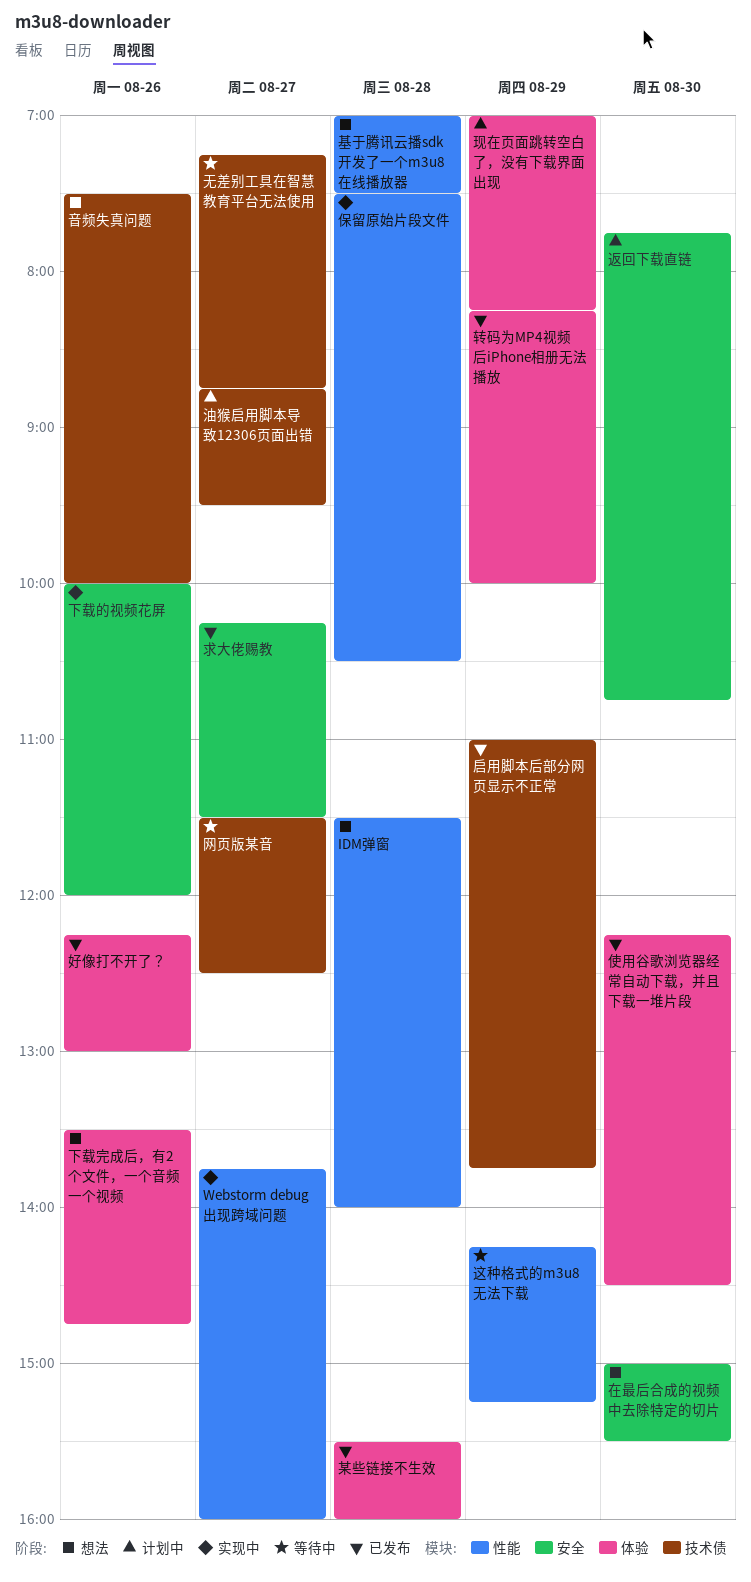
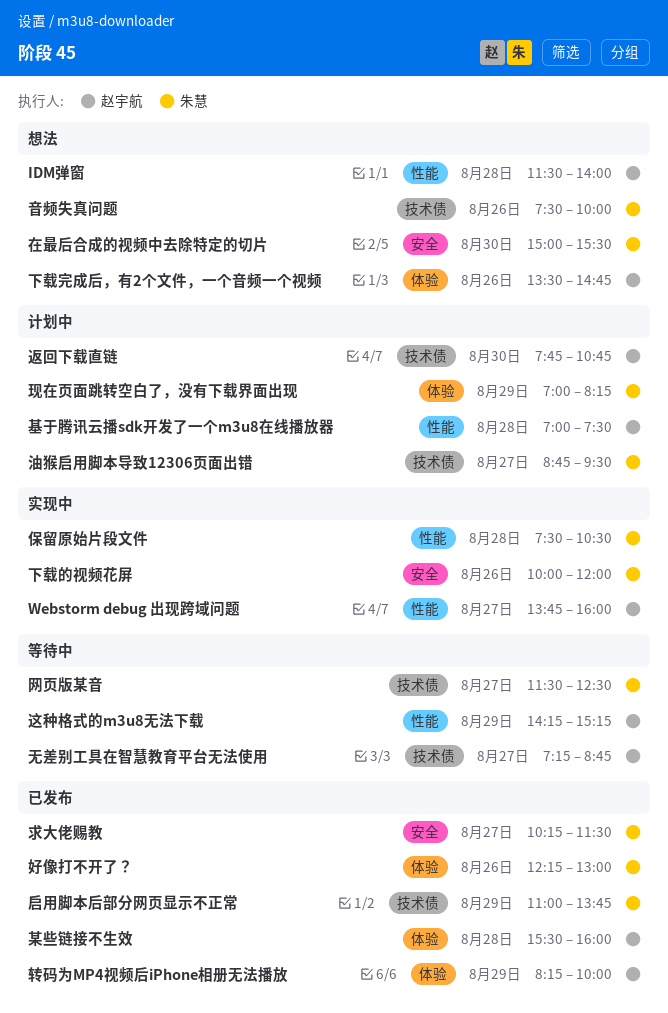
使用谷歌浏览器经常自动下载，并且下载一堆片段: present -> none
基于腾讯云播sdk开发了一个m3u8在线播放器, status: 想法 -> 计划中
返回下载直链, label: 安全 -> 技术债

